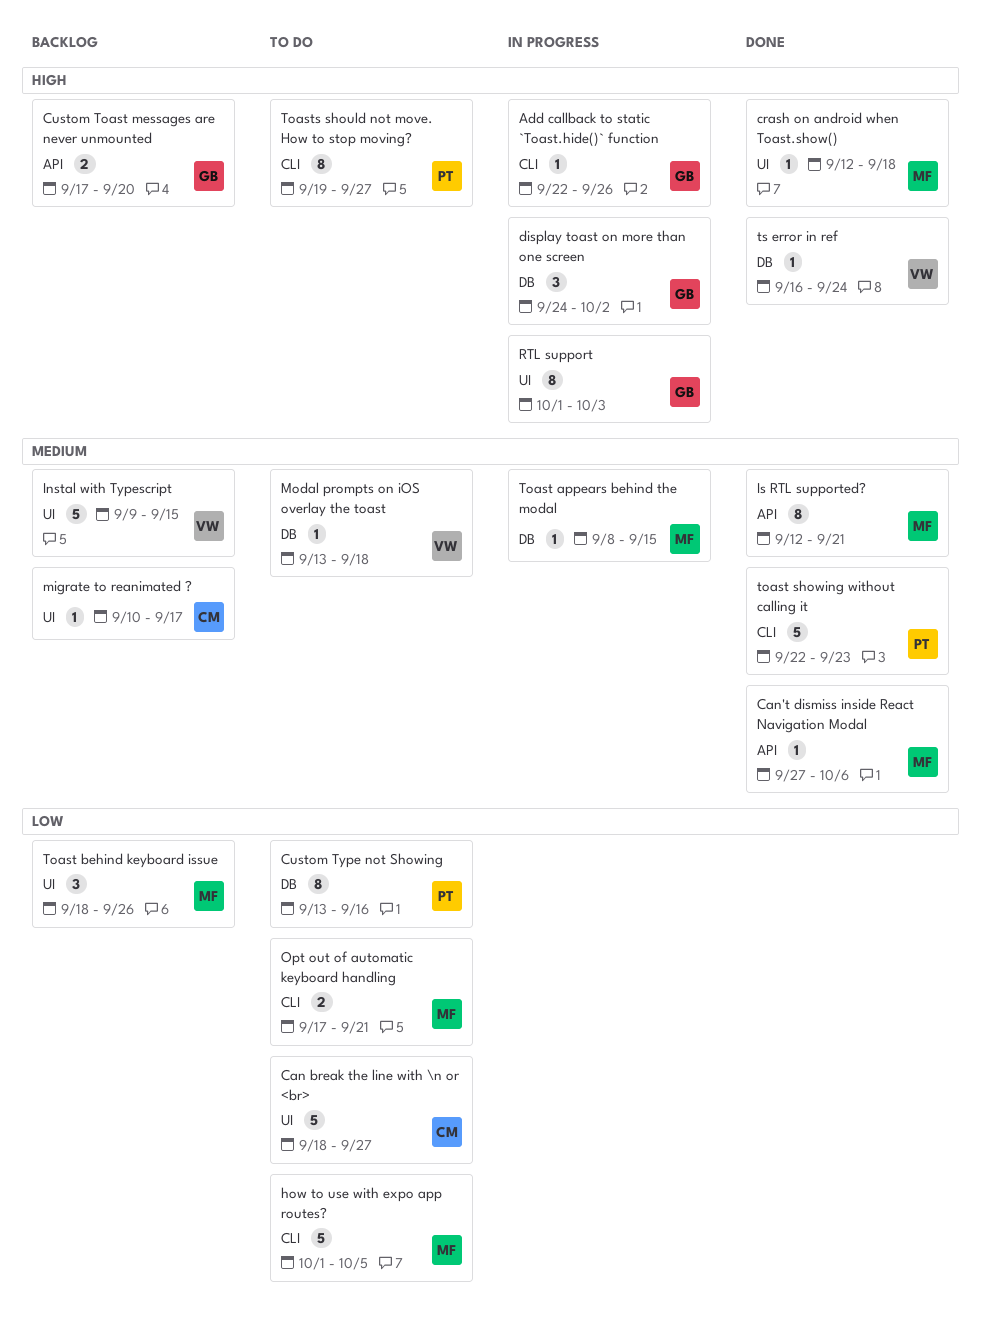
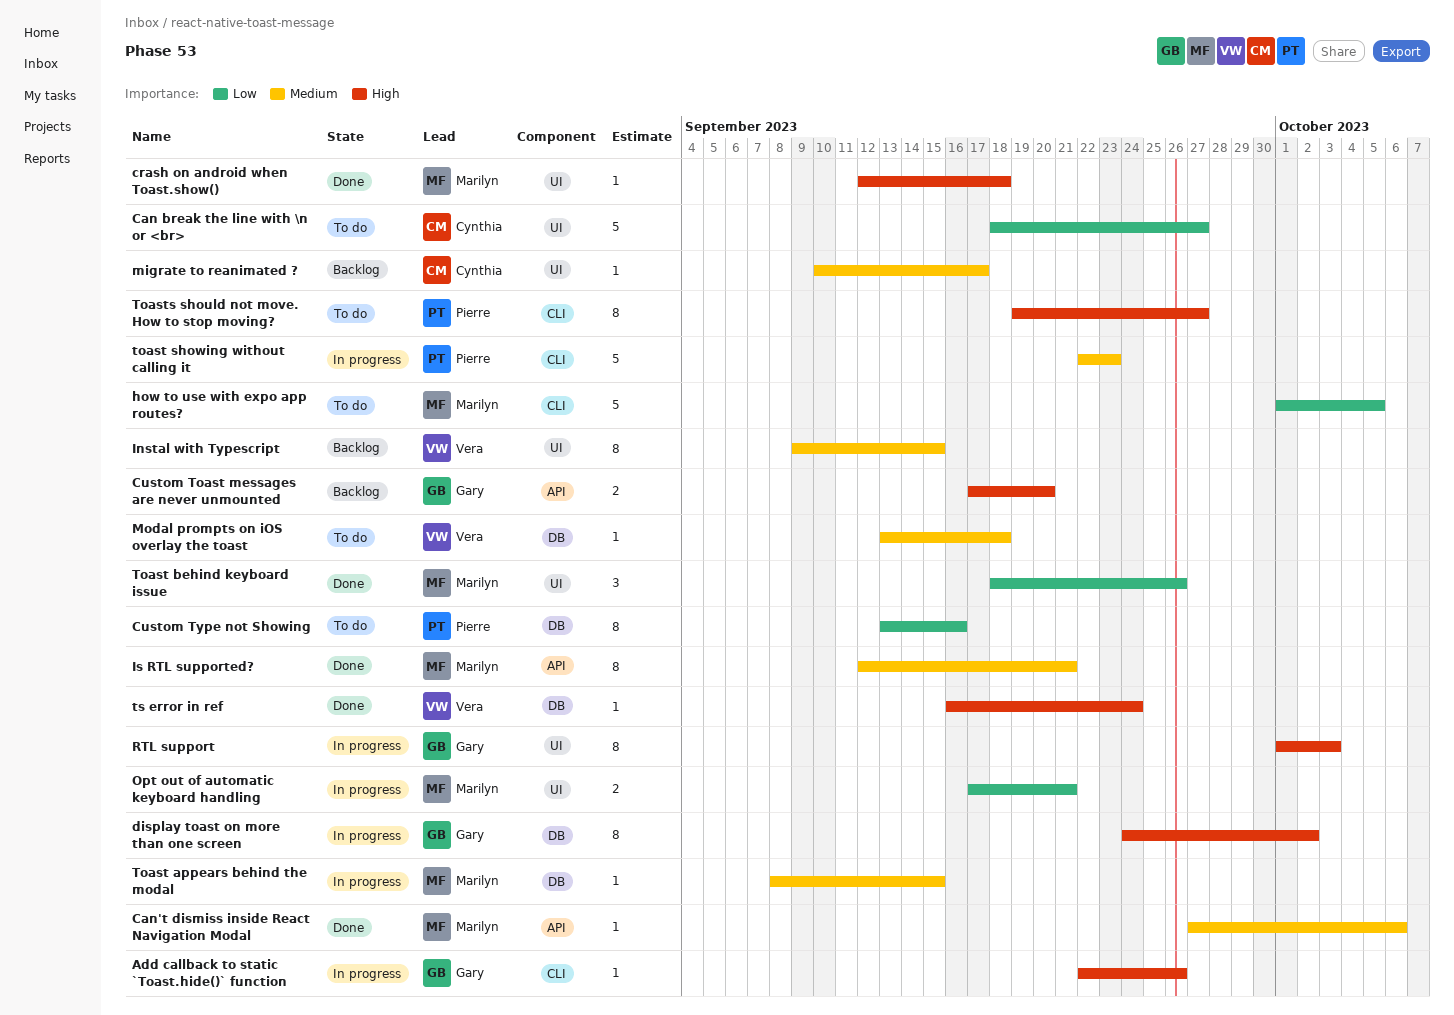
display toast on more than one screen, estimate: 3 -> 8
Instal with Typescript, estimate: 5 -> 8
Opt out of automatic keyboard handling, status: To do -> In progress
Opt out of automatic keyboard handling, label: CLI -> UI
Toast behind keyboard issue, status: Backlog -> Done
toast showing without calling it, status: Done -> In progress

